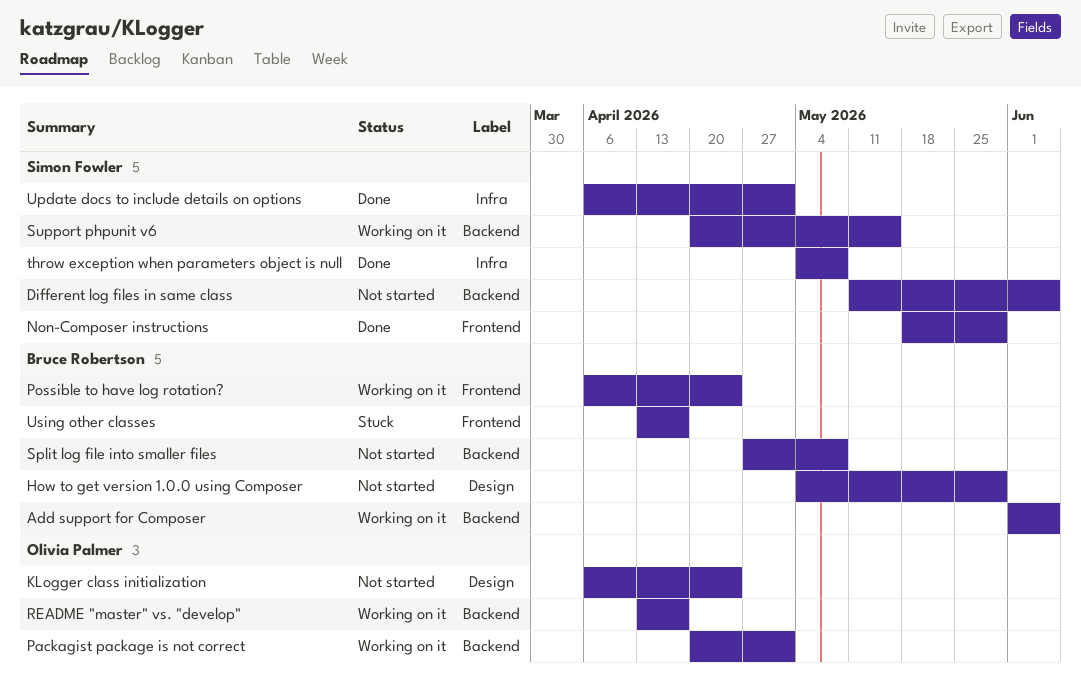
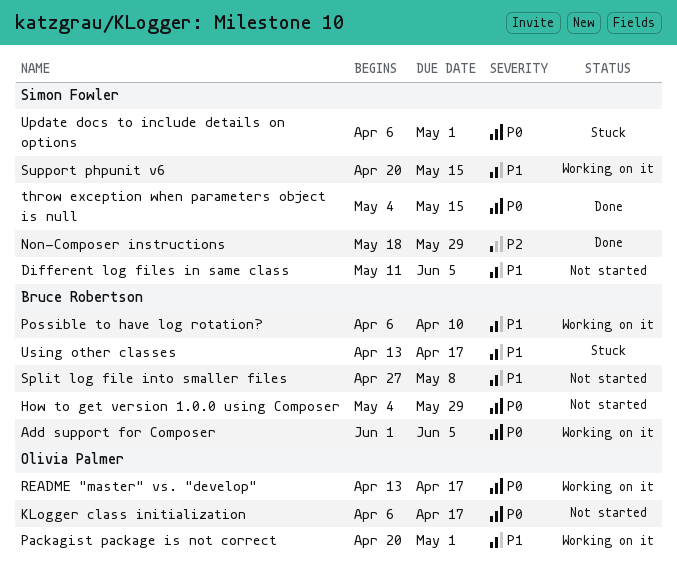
KLogger class initialization, due: Apr 24 -> Apr 17
Possible to have log rotation?, due: Apr 24 -> Apr 10
throw exception when parameters object is null, due: May 8 -> May 15
Update docs to include details on options, status: Done -> Stuck

